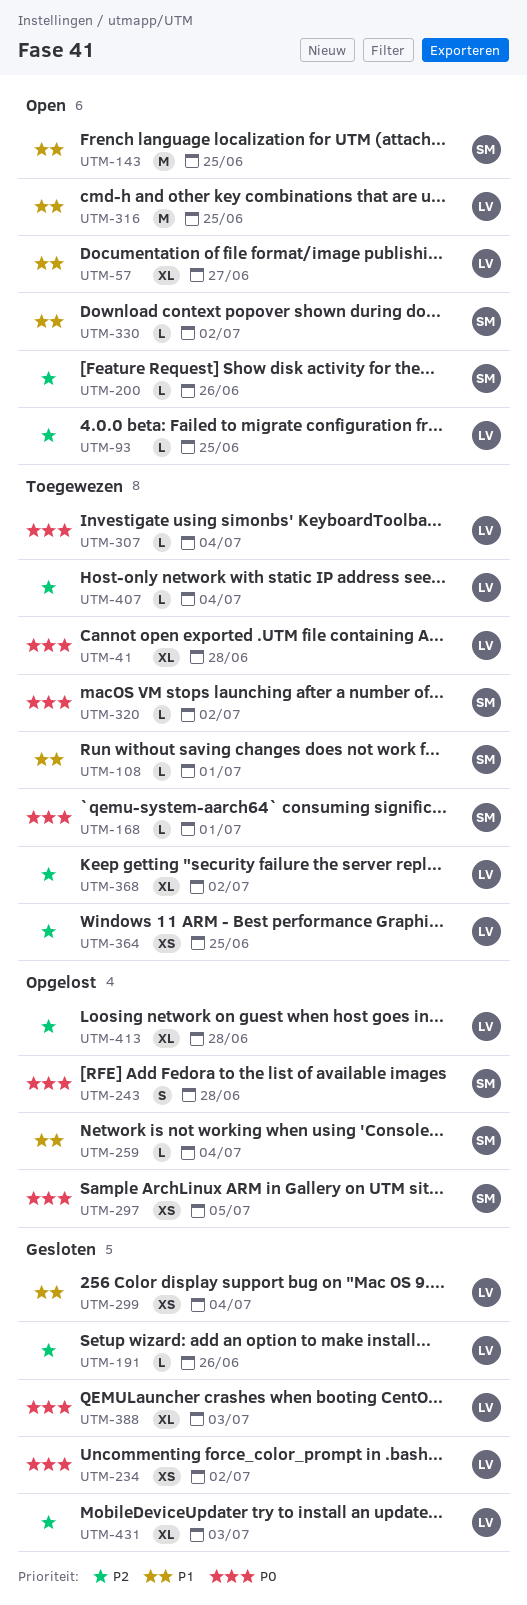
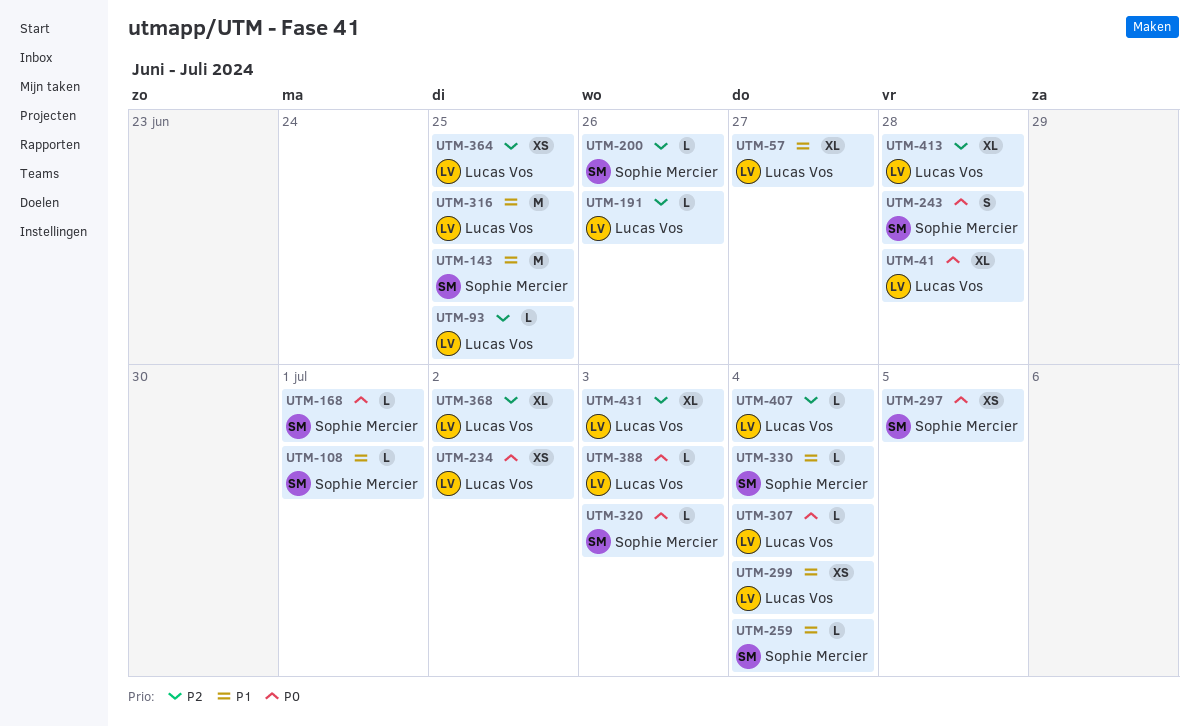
UTM-320, due: Jul 2 -> Jul 3
UTM-330, due: Jul 2 -> Jul 4
UTM-388, estimate: XL -> L

